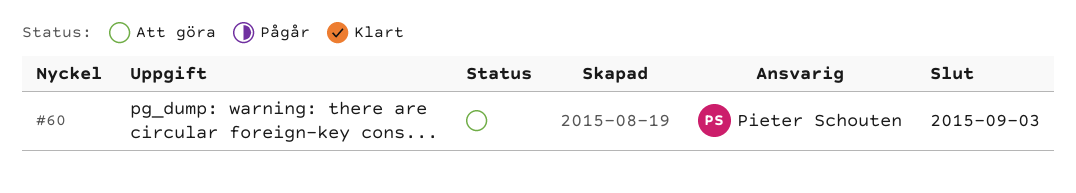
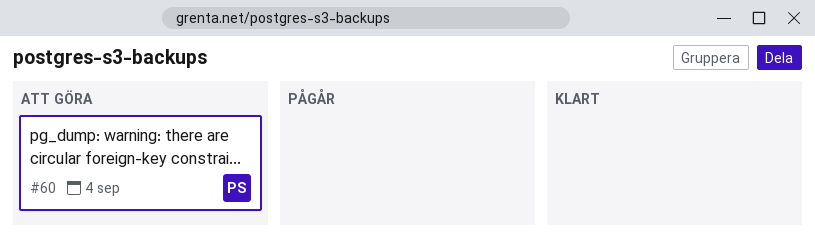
#60, due: Sep 3 -> Sep 4

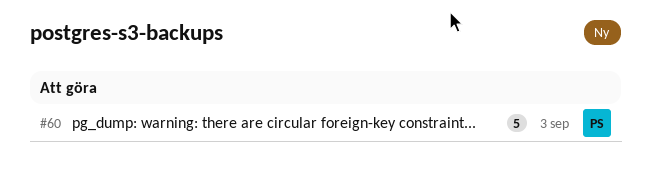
#60, due: Sep 4 -> Sep 3

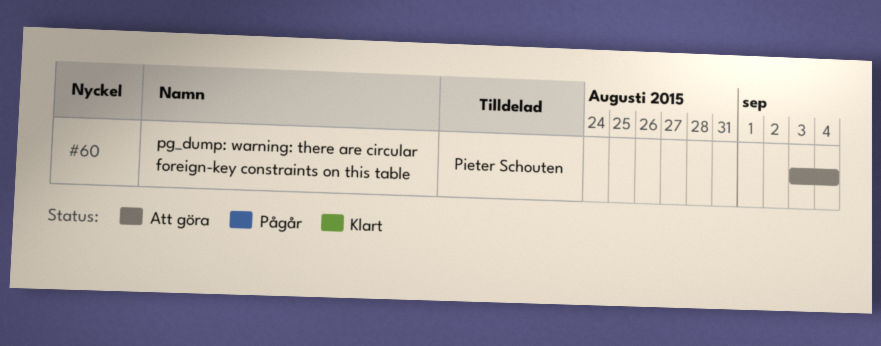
#60, due: Sep 3 -> Sep 4

